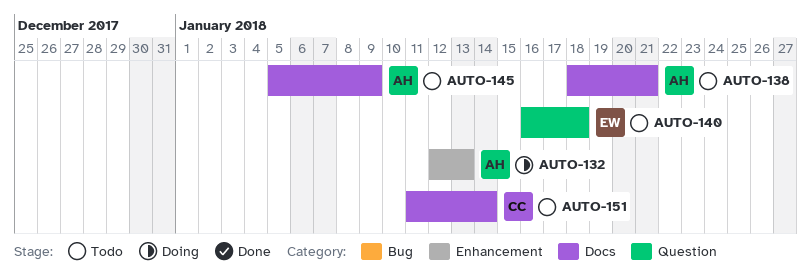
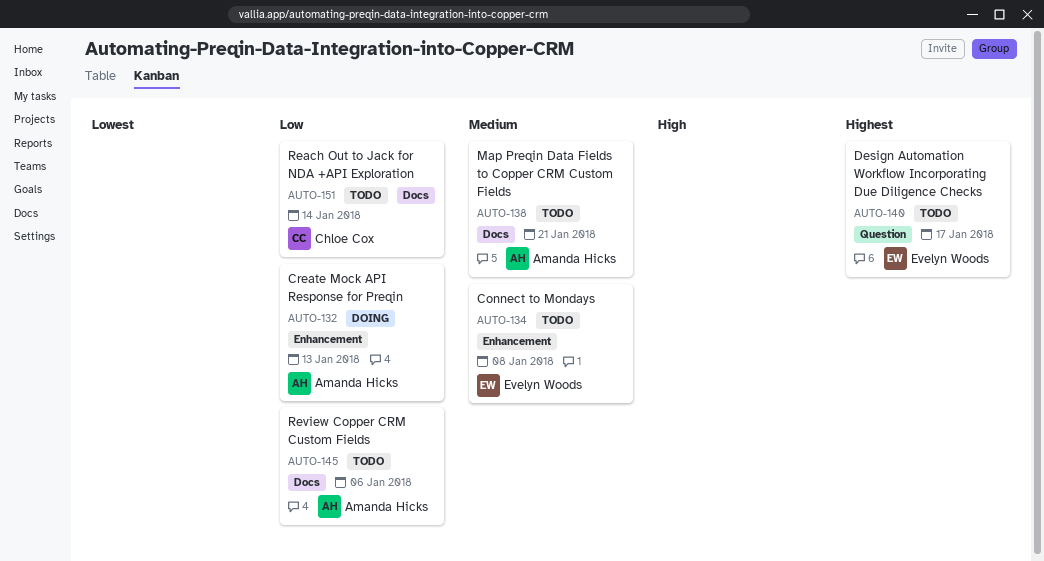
AUTO-134: none -> present
AUTO-140, due: Jan 18 -> Jan 17
AUTO-145, due: Jan 9 -> Jan 6

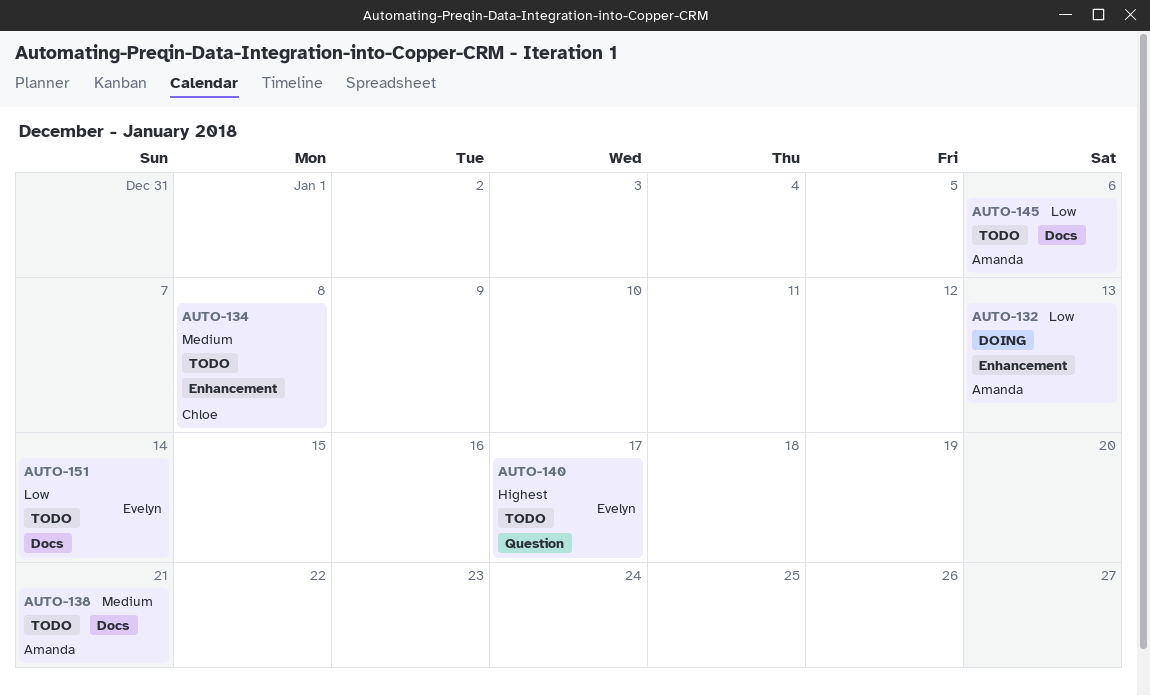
AUTO-134, owner: Evelyn Woods -> Chloe Cox
AUTO-151, owner: Chloe Cox -> Evelyn Woods

